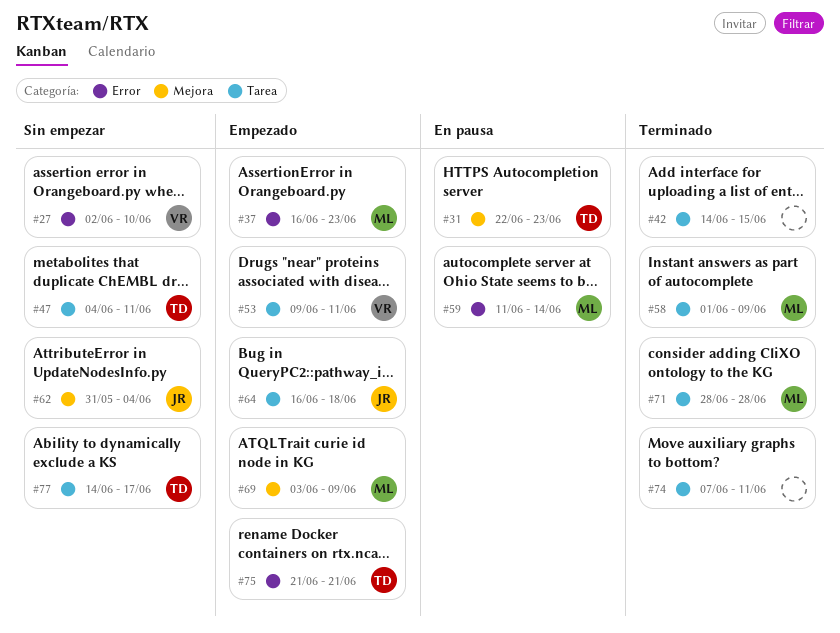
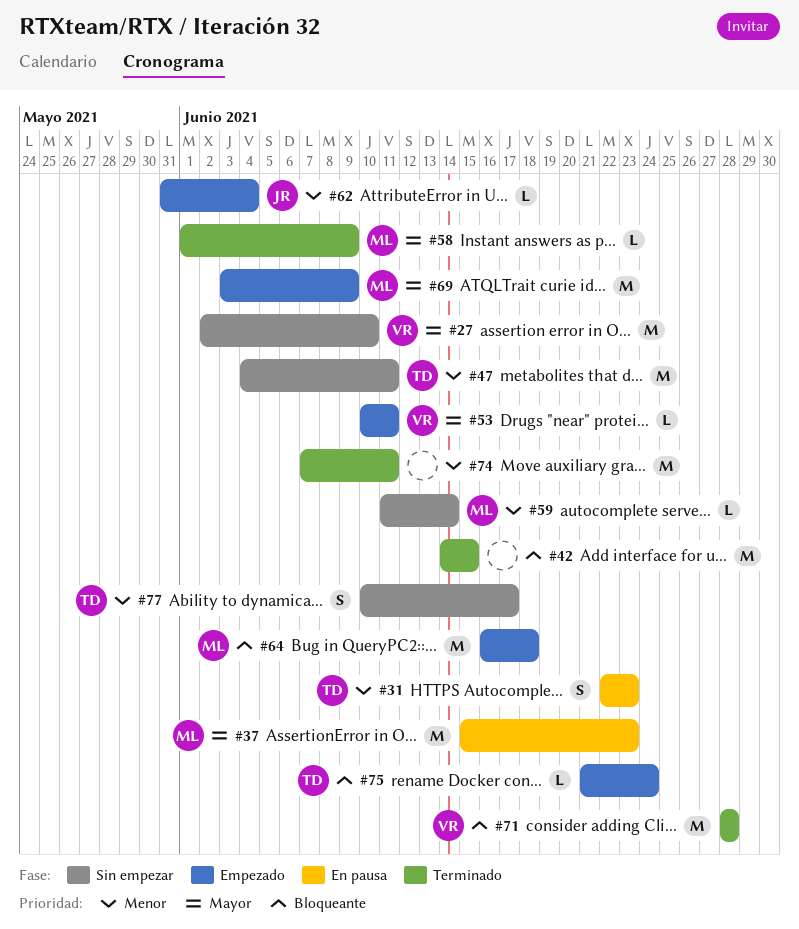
#37, status: Empezado -> En pausa
#37, start: Jun 16 -> Jun 15
#53, start: Jun 9 -> Jun 10
#59, status: En pausa -> Sin empezar
#62, status: Sin empezar -> Empezado
#64, owner: JR -> ML
#71, owner: ML -> VR
#75, due: Jun 21 -> Jun 24
#77, start: Jun 14 -> Jun 10

